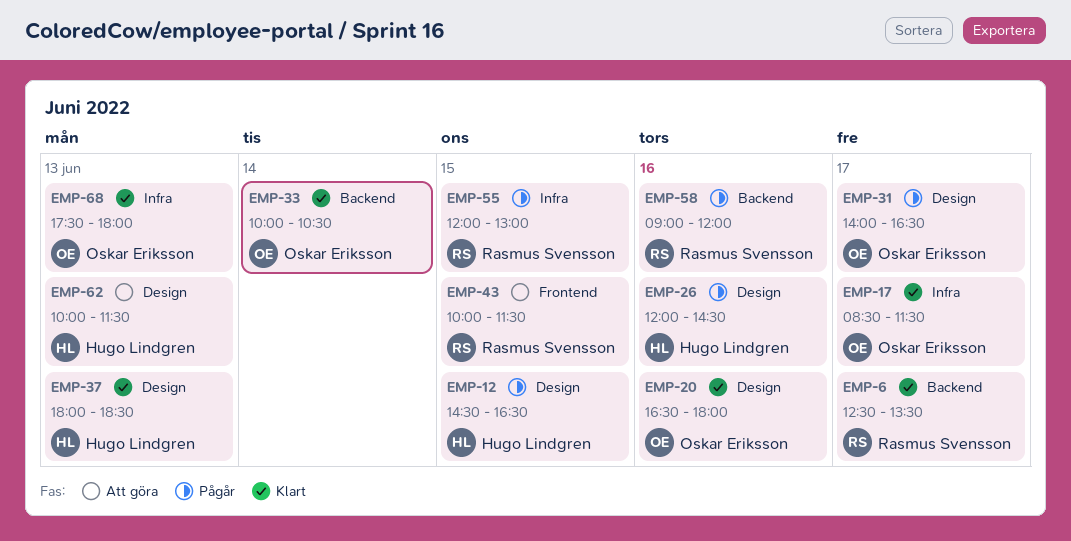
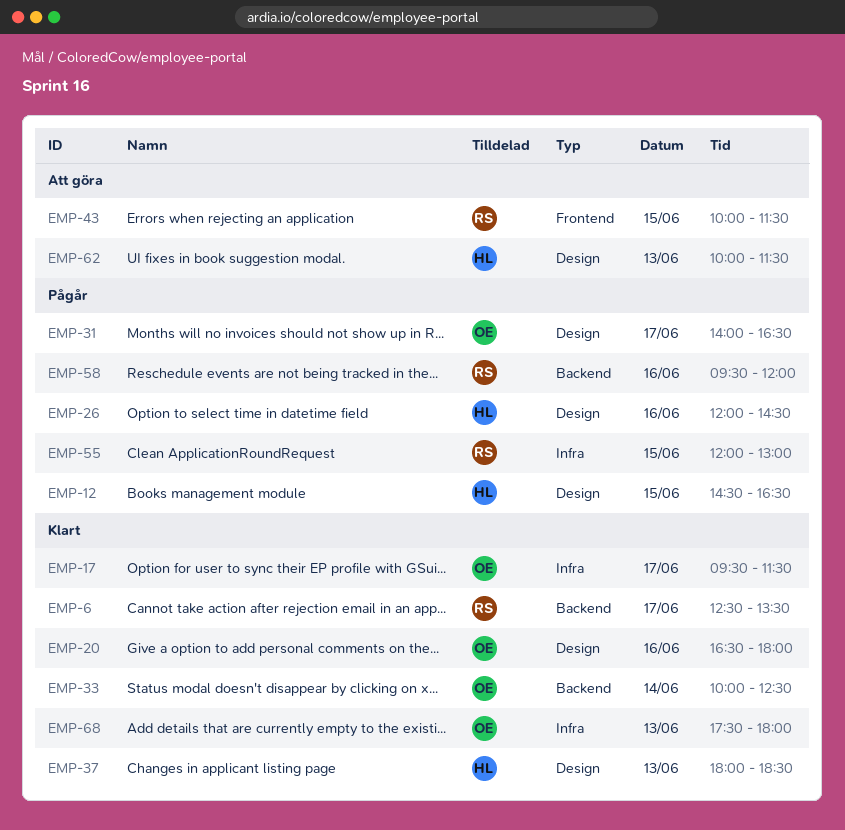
EMP-17, begins: 08:30 -> 09:30
EMP-33, ends: 10:30 -> 12:30
EMP-58, begins: 09:00 -> 09:30

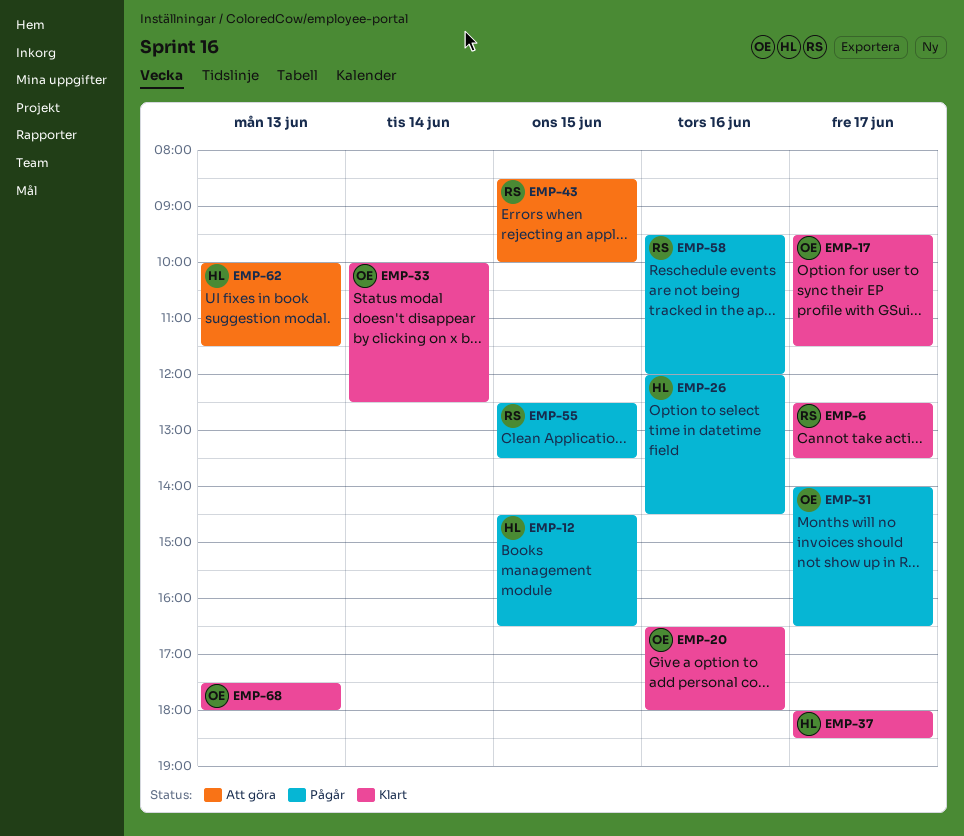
EMP-37, day: Jun 13 -> Jun 17
EMP-43, begins: 10:00 -> 08:30
EMP-43, ends: 11:30 -> 10:00
EMP-55, begins: 12:00 -> 12:30
EMP-55, ends: 13:00 -> 13:30

